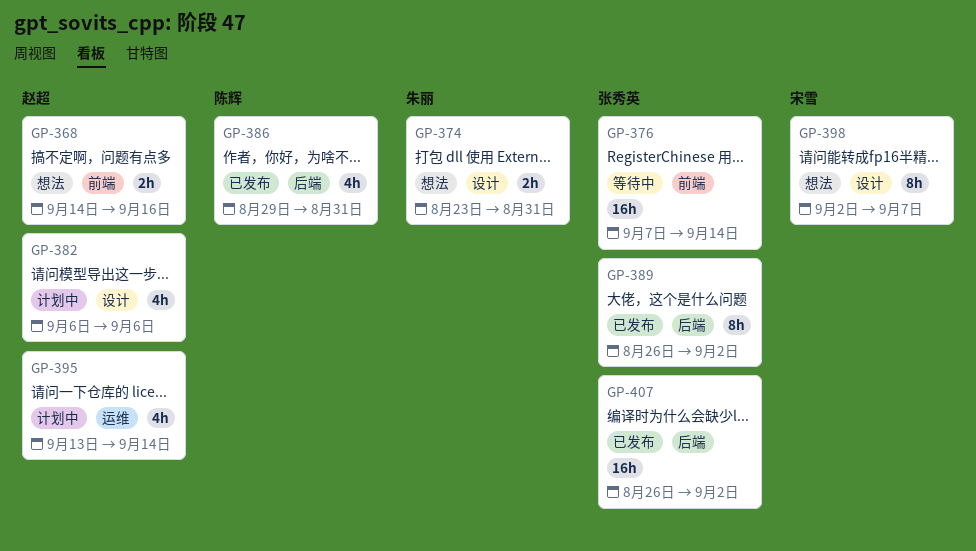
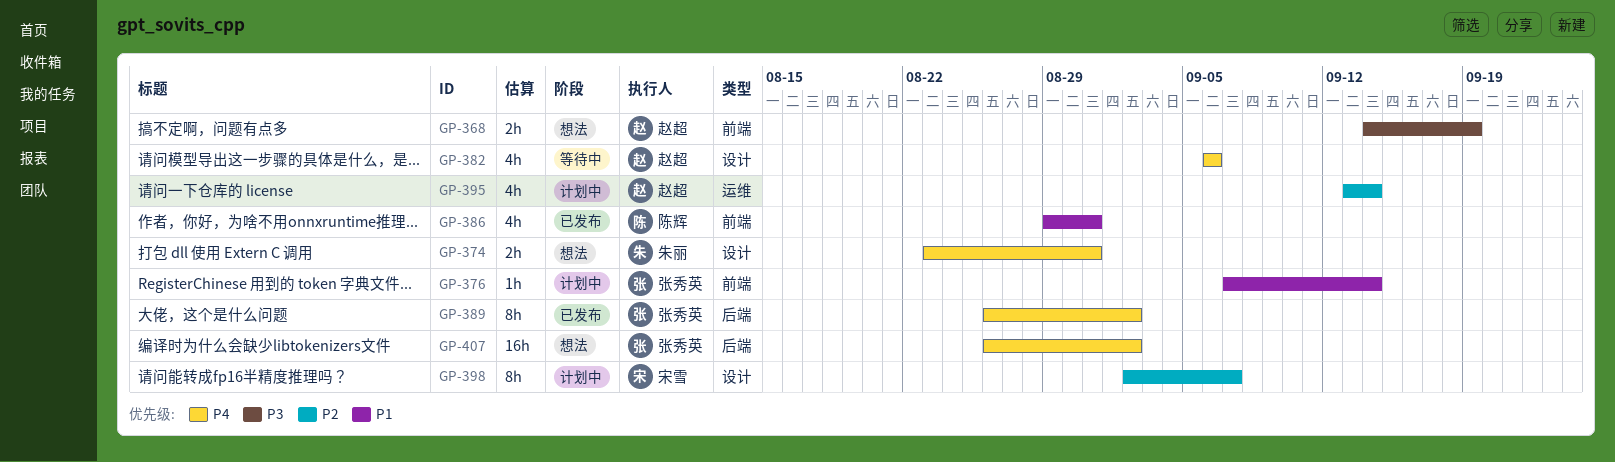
GP-368, due: Sep 16 -> Sep 19
GP-376, status: 等待中 -> 计划中
GP-376, estimate: 16h -> 1h
GP-382, status: 计划中 -> 等待中
GP-386, label: 后端 -> 前端
GP-398, status: 想法 -> 计划中
GP-407, status: 已发布 -> 想法

